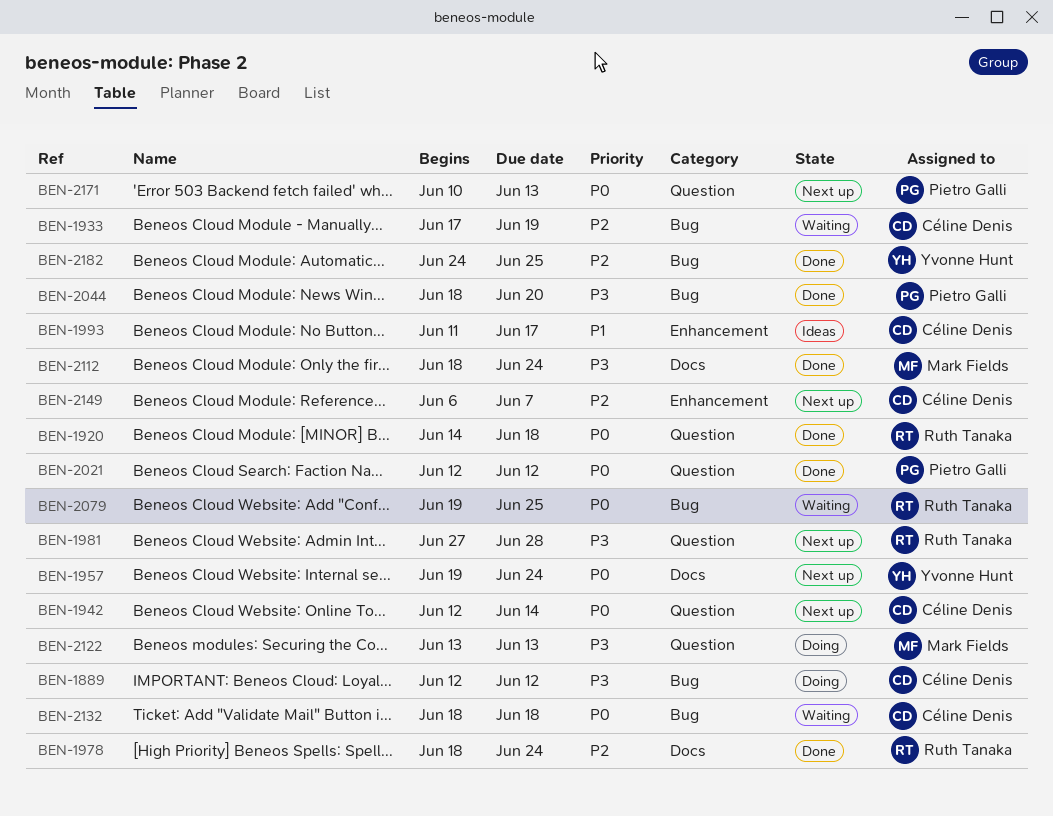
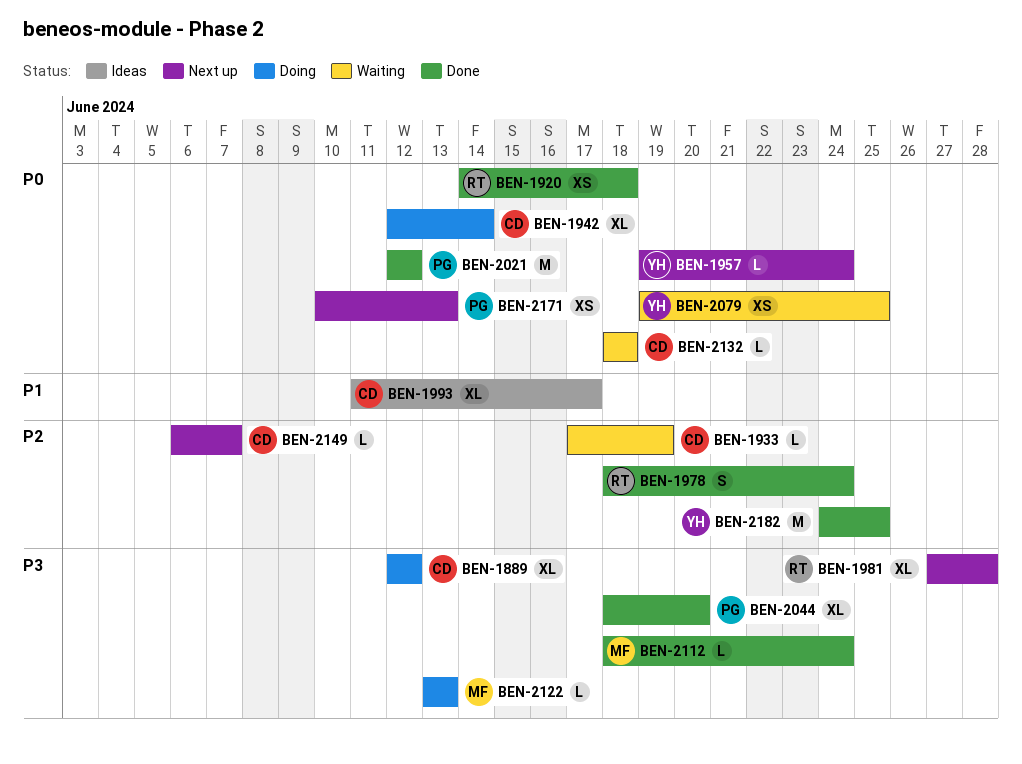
BEN-1942, status: Next up -> Doing
BEN-2079, owner: Ruth Tanaka -> Yvonne Hunt

